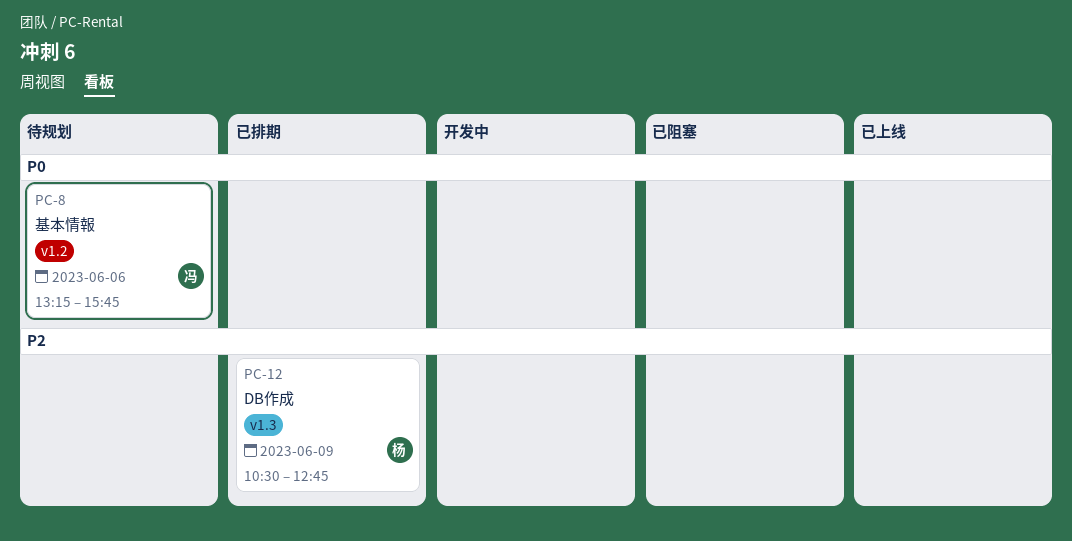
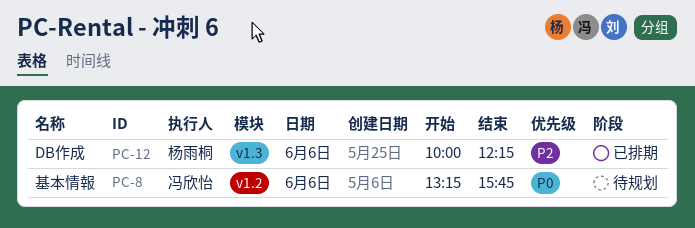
PC-12, day: Jun 9 -> Jun 6
PC-12, begins: 10:30 -> 10:00
PC-12, ends: 12:45 -> 12:15

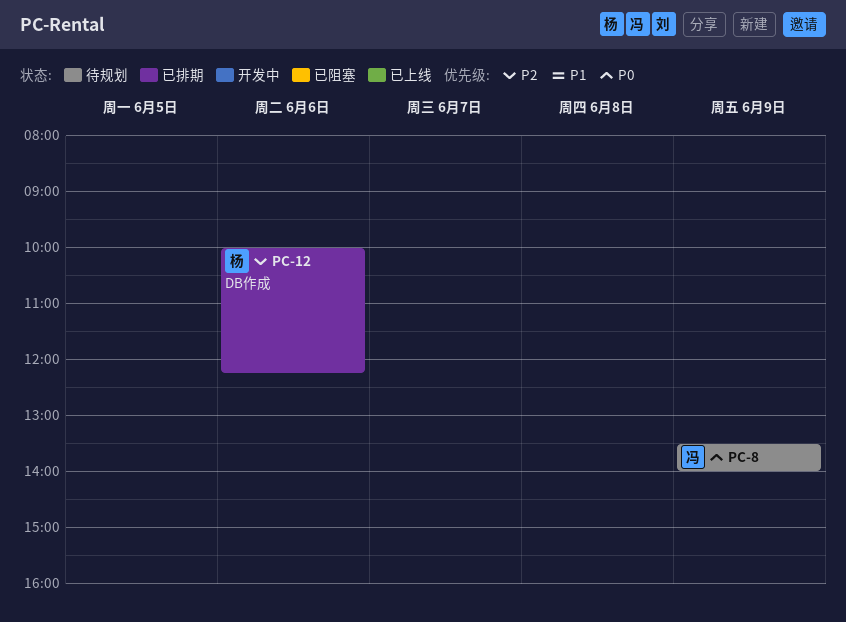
PC-8, day: Jun 6 -> Jun 9
PC-8, begins: 13:15 -> 13:30
PC-8, ends: 15:45 -> 14:00

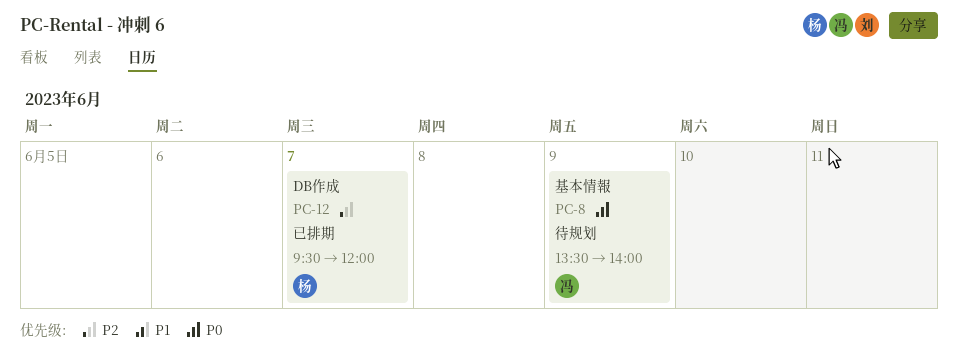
PC-12, day: Jun 6 -> Jun 7
PC-12, begins: 10:00 -> 09:30
PC-12, ends: 12:15 -> 12:00

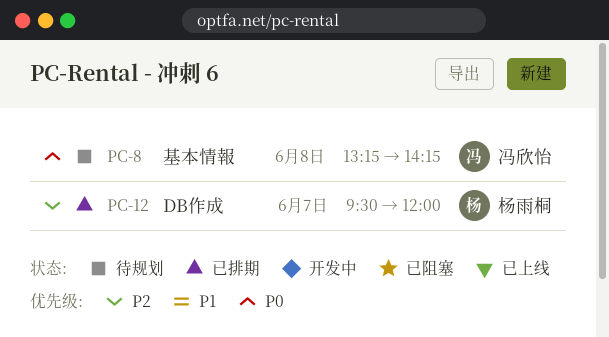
PC-8, day: Jun 9 -> Jun 8
PC-8, begins: 13:30 -> 13:15
PC-8, ends: 14:00 -> 14:15

